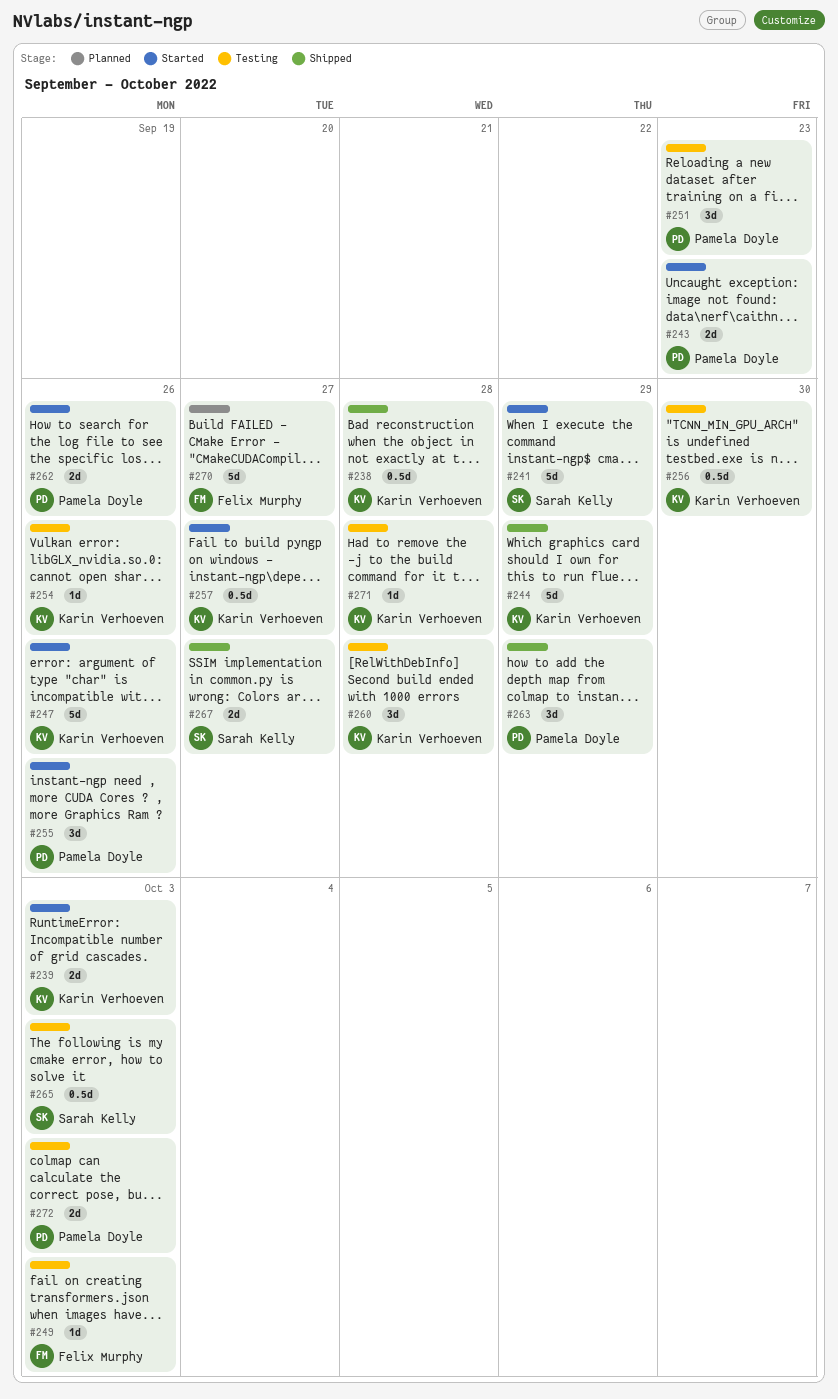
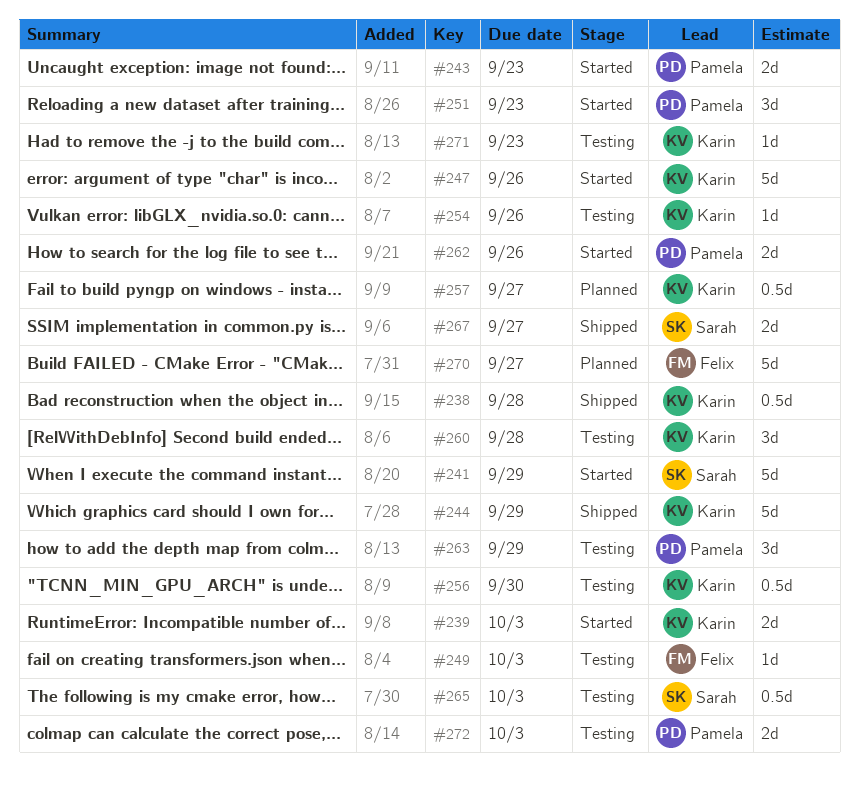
#251, status: Testing -> Started
#255: present -> none
#257, status: Started -> Planned
#263, status: Shipped -> Testing
#271, due: Sep 28 -> Sep 23

